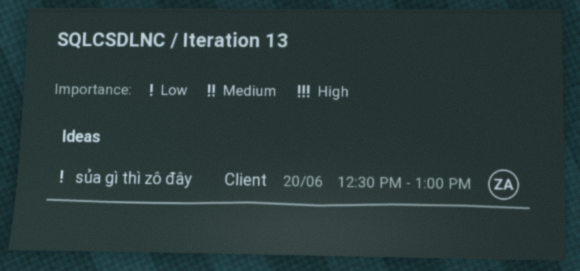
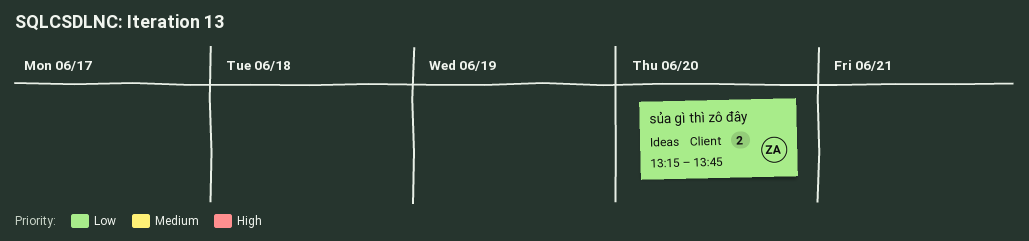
sủa gì thì zô đây, begins: 12:30 -> 13:15
sủa gì thì zô đây, ends: 13:00 -> 13:45

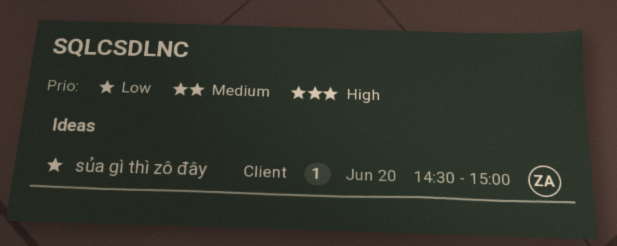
sủa gì thì zô đây, estimate: 2 -> 1
sủa gì thì zô đây, begins: 13:15 -> 14:30
sủa gì thì zô đây, ends: 13:45 -> 15:00

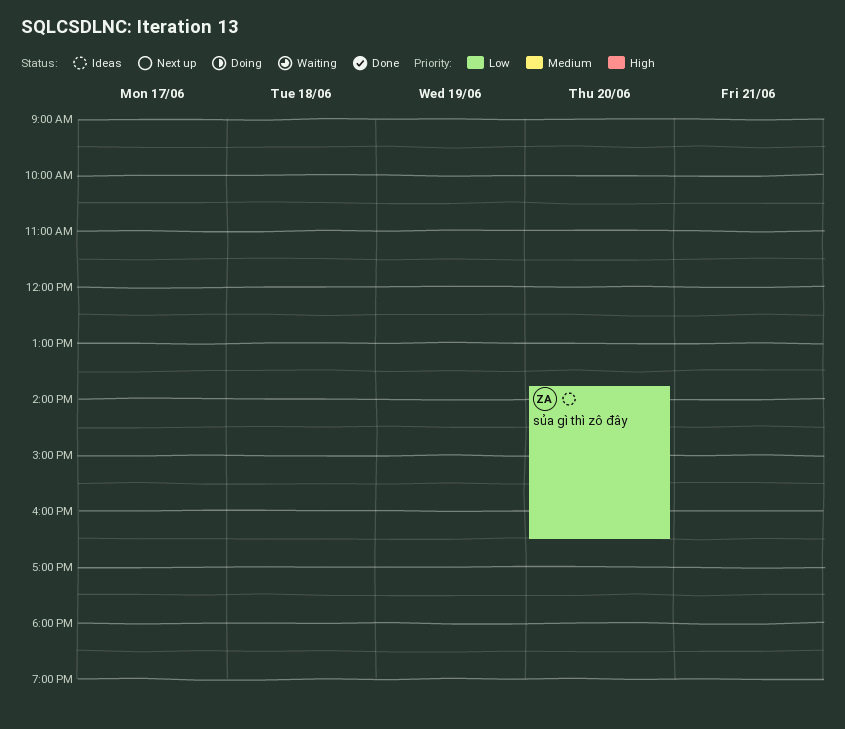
sủa gì thì zô đây, begins: 14:30 -> 13:45
sủa gì thì zô đây, ends: 15:00 -> 16:30

